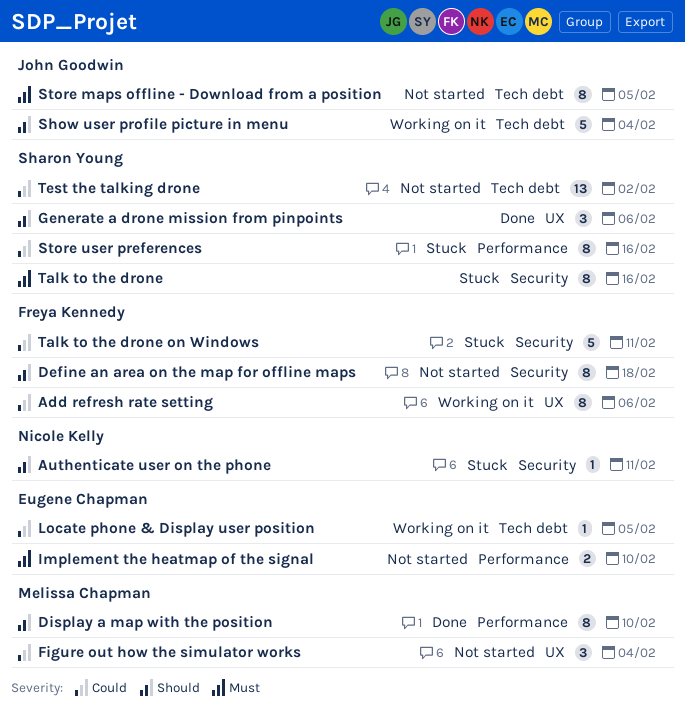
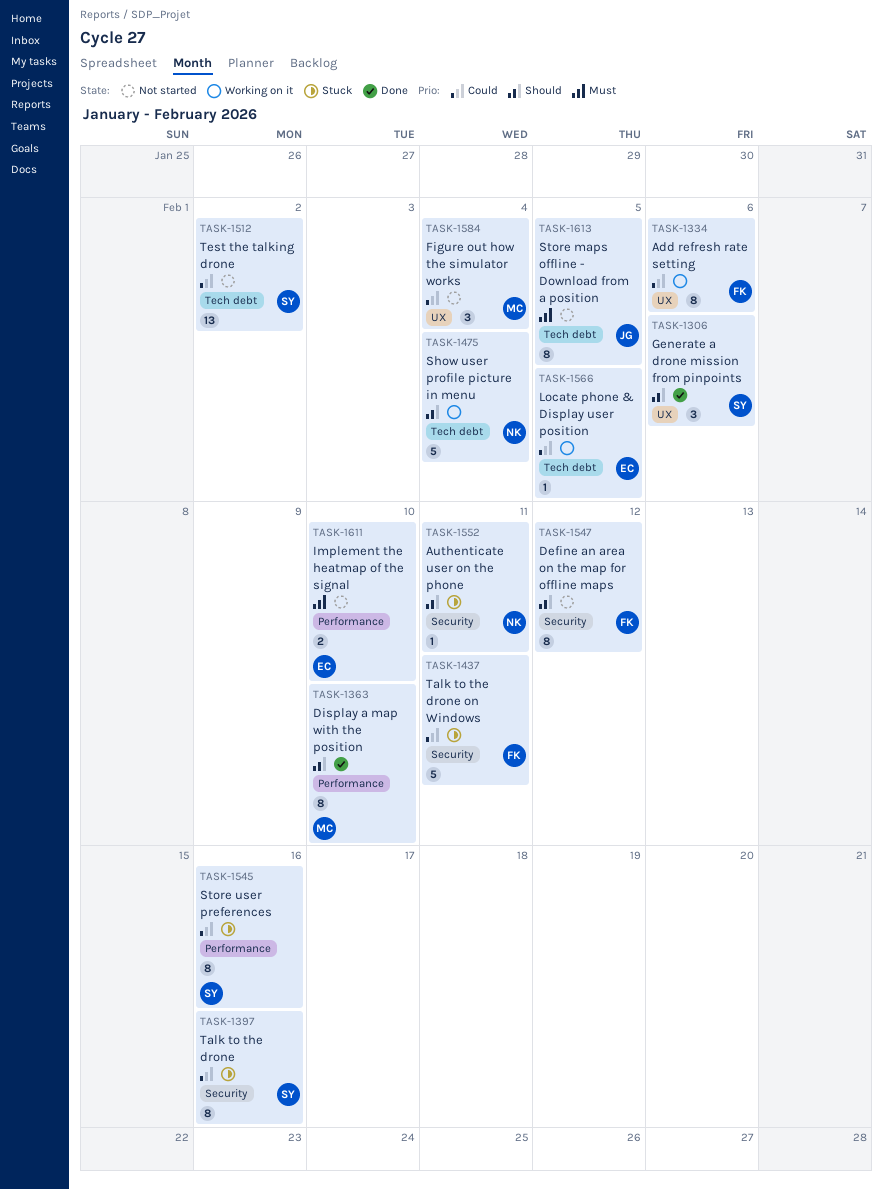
Define an area on the map for offline maps, due: Feb 18 -> Feb 12
Show user profile picture in menu, owner: John Goodwin -> Nicole Kelly
Talk to the drone, priority: Must -> Could

